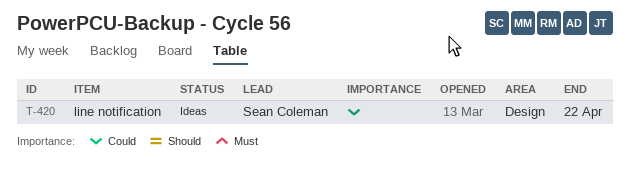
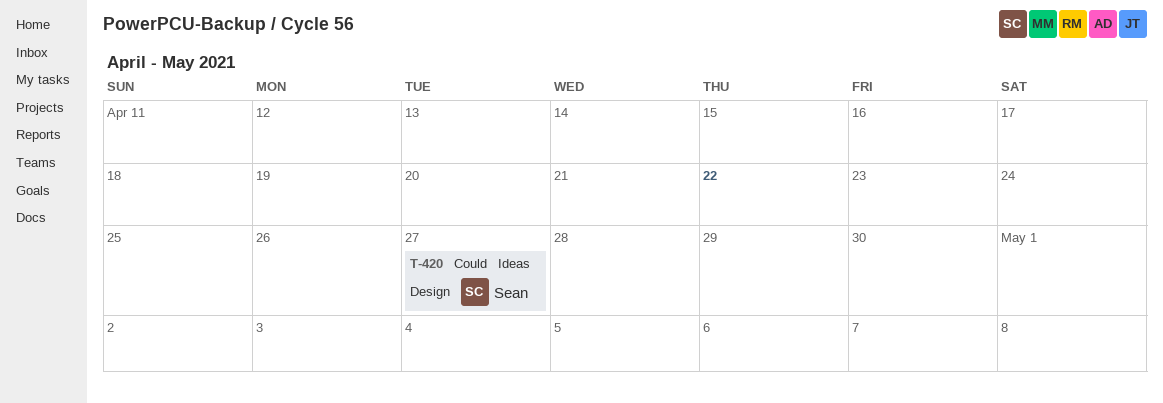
T-420, due: Apr 22 -> Apr 27

